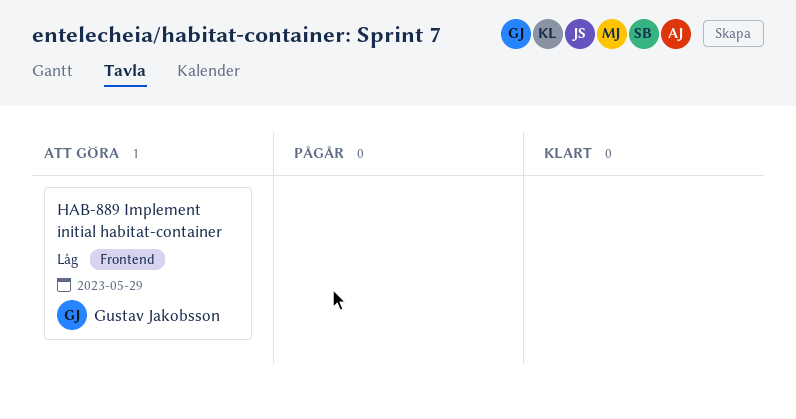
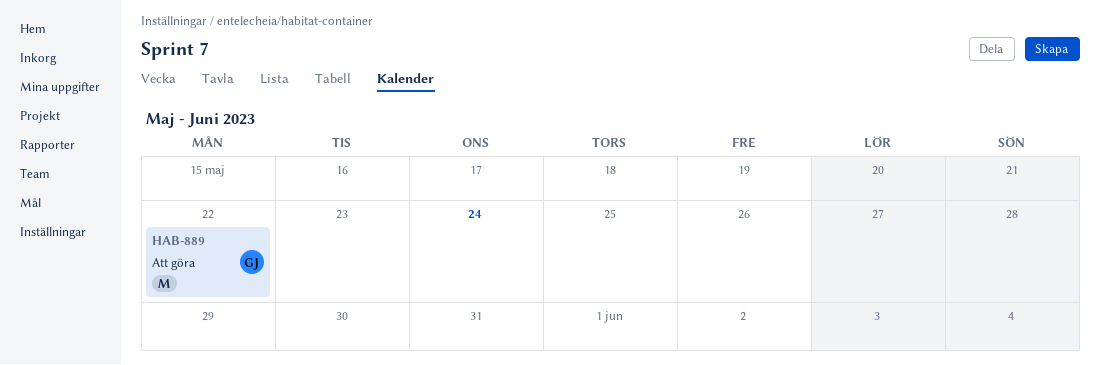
HAB-889, due: May 29 -> May 22

